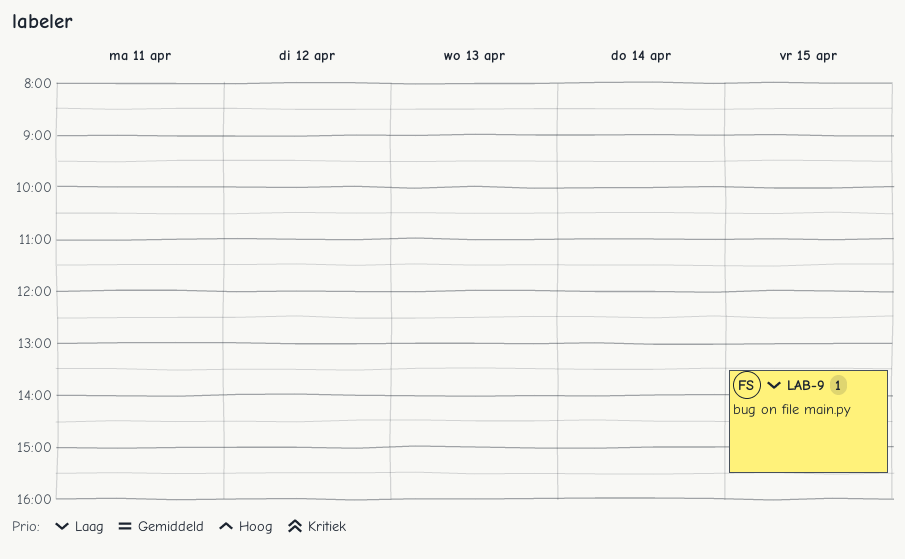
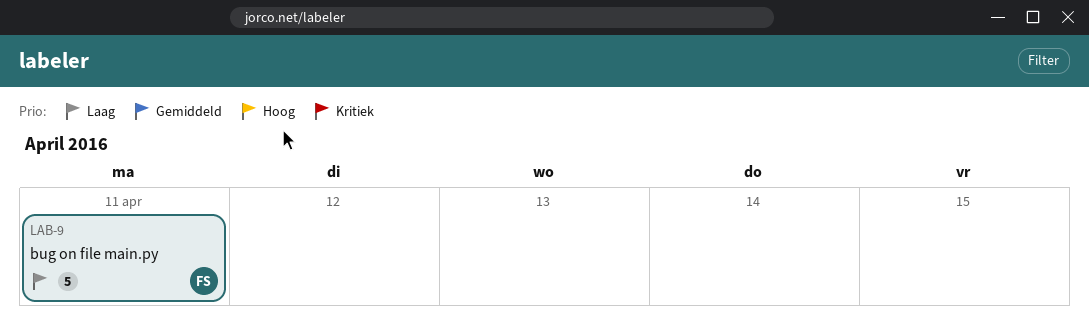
LAB-9, estimate: 1 -> 5
LAB-9, day: Apr 15 -> Apr 11

